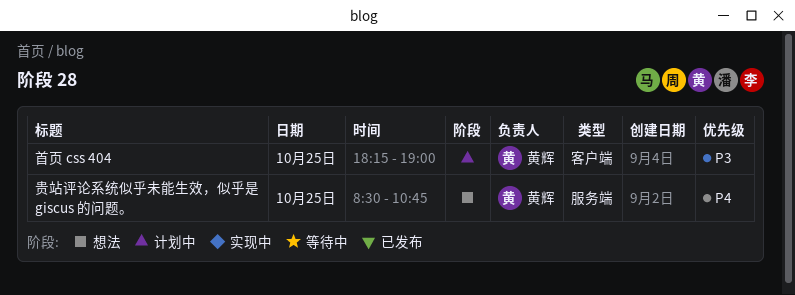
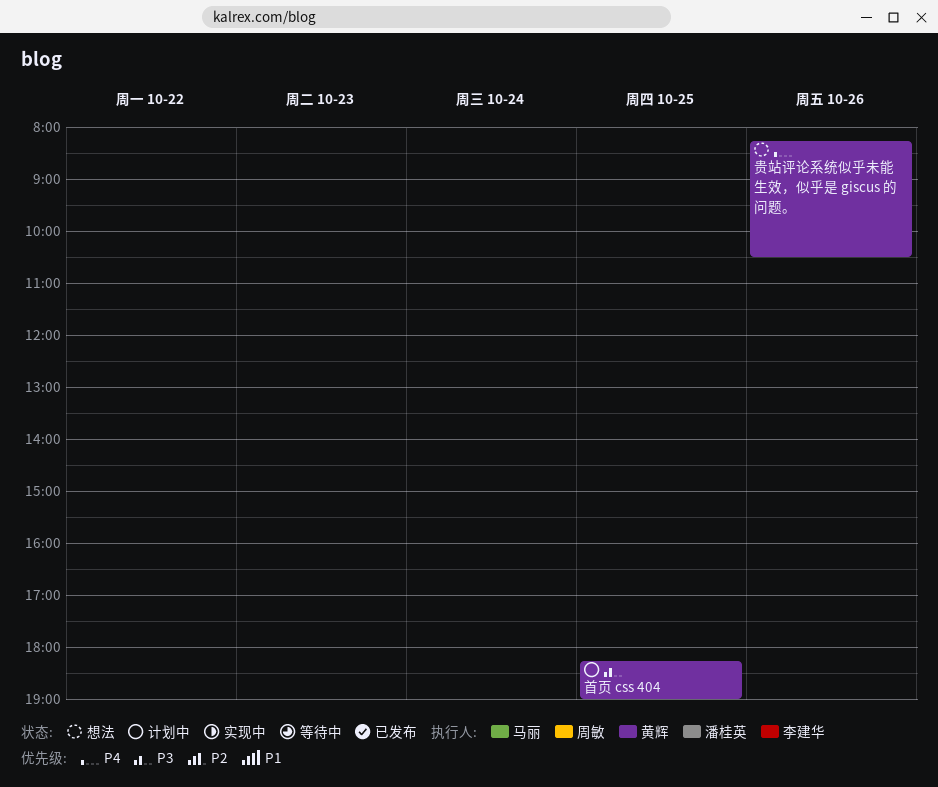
贵站评论系统似乎未能生效，似乎是 giscus 的问题。, day: Oct 25 -> Oct 26
贵站评论系统似乎未能生效，似乎是 giscus 的问题。, begins: 08:30 -> 08:15
贵站评论系统似乎未能生效，似乎是 giscus 的问题。, ends: 10:45 -> 10:30

